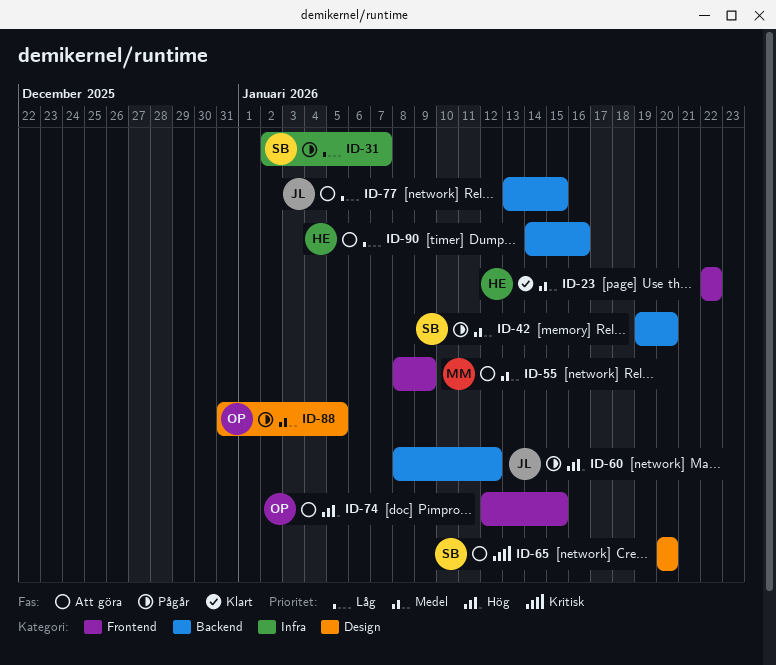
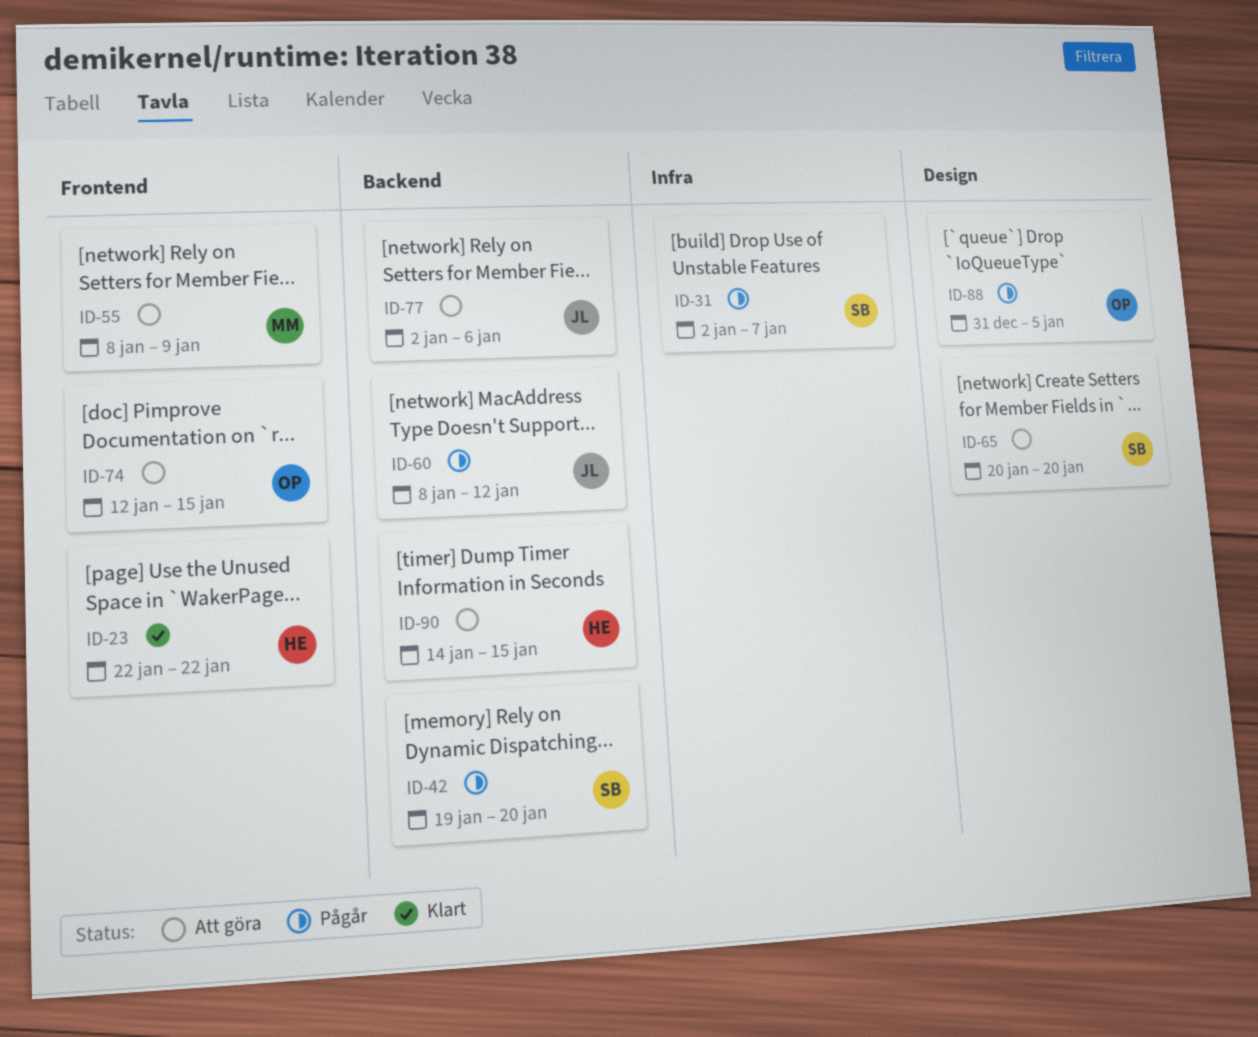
ID-77, start: Jan 13 -> Jan 2
ID-77, due: Jan 15 -> Jan 6
ID-90, due: Jan 16 -> Jan 15

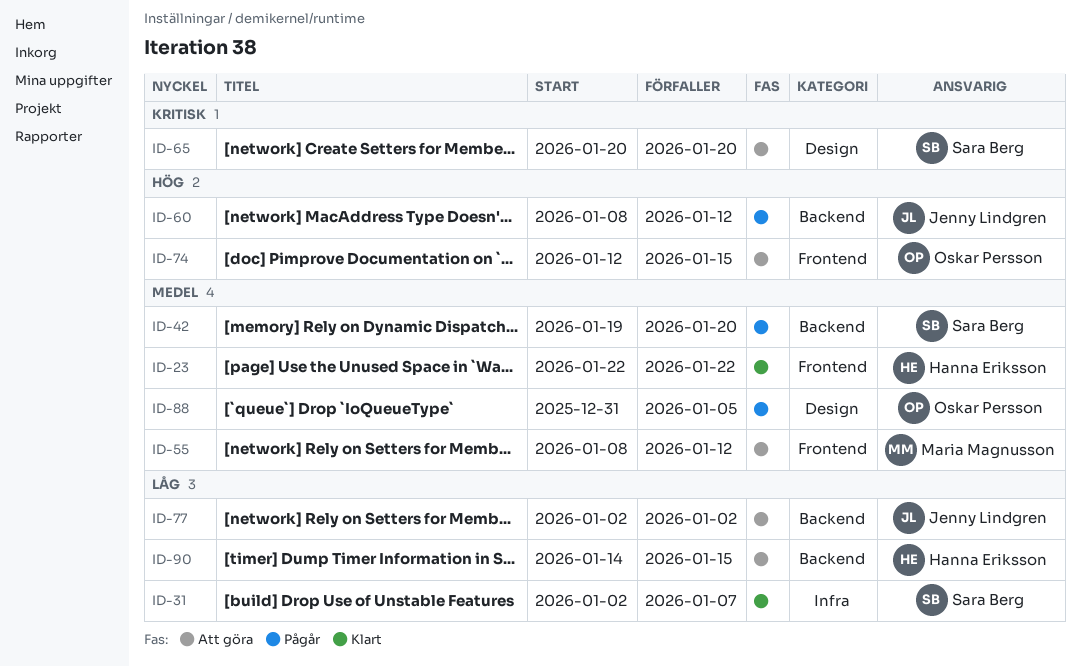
ID-31, status: Pågår -> Klart
ID-55, due: Jan 9 -> Jan 12
ID-77, due: Jan 6 -> Jan 2

